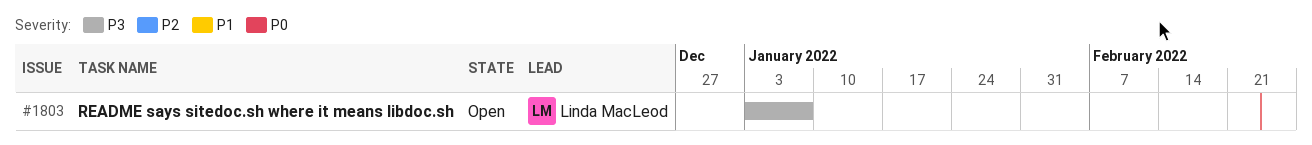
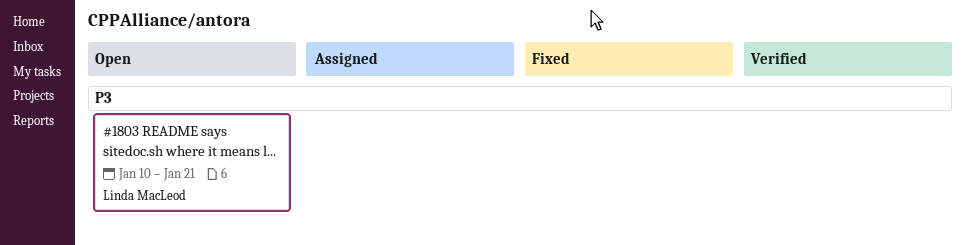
#1803, start: Jan 3 -> Jan 10
#1803, due: Jan 7 -> Jan 21

